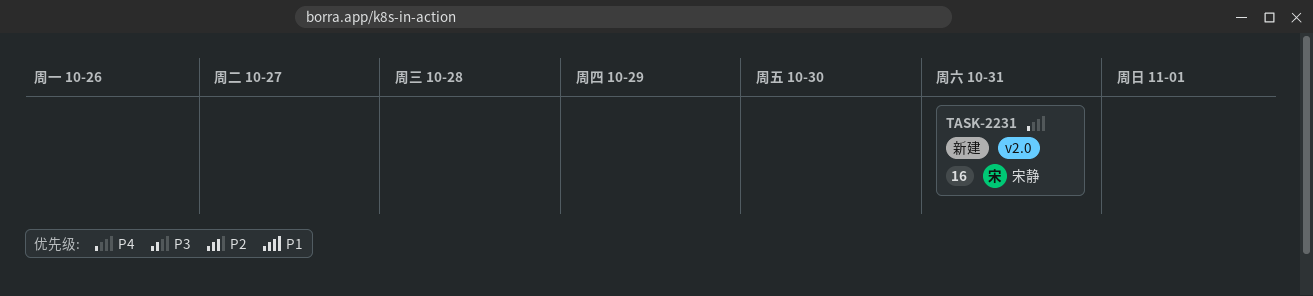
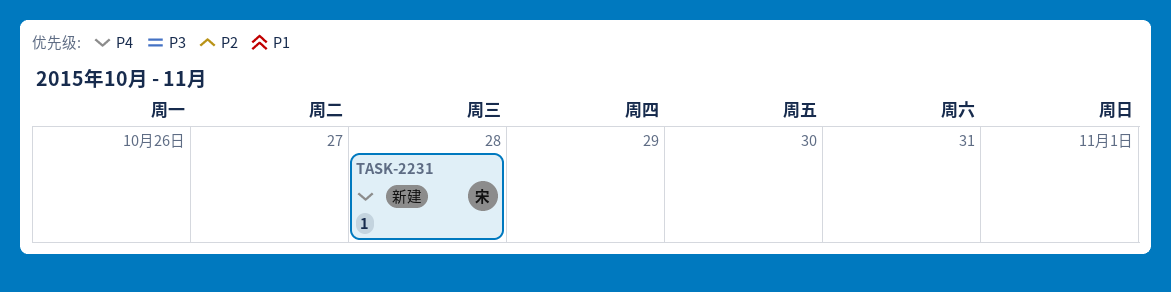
TASK-2231, estimate: 16 -> 1
TASK-2231, due: Oct 31 -> Oct 28

